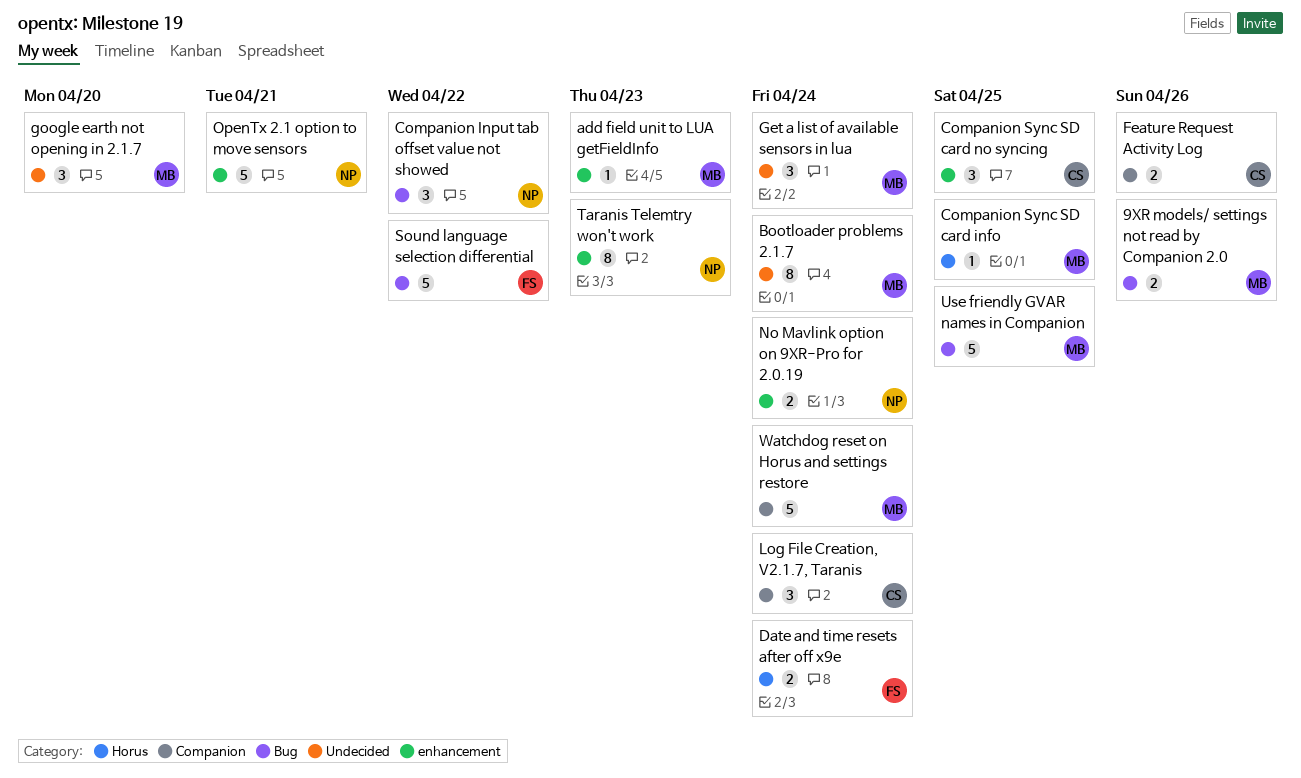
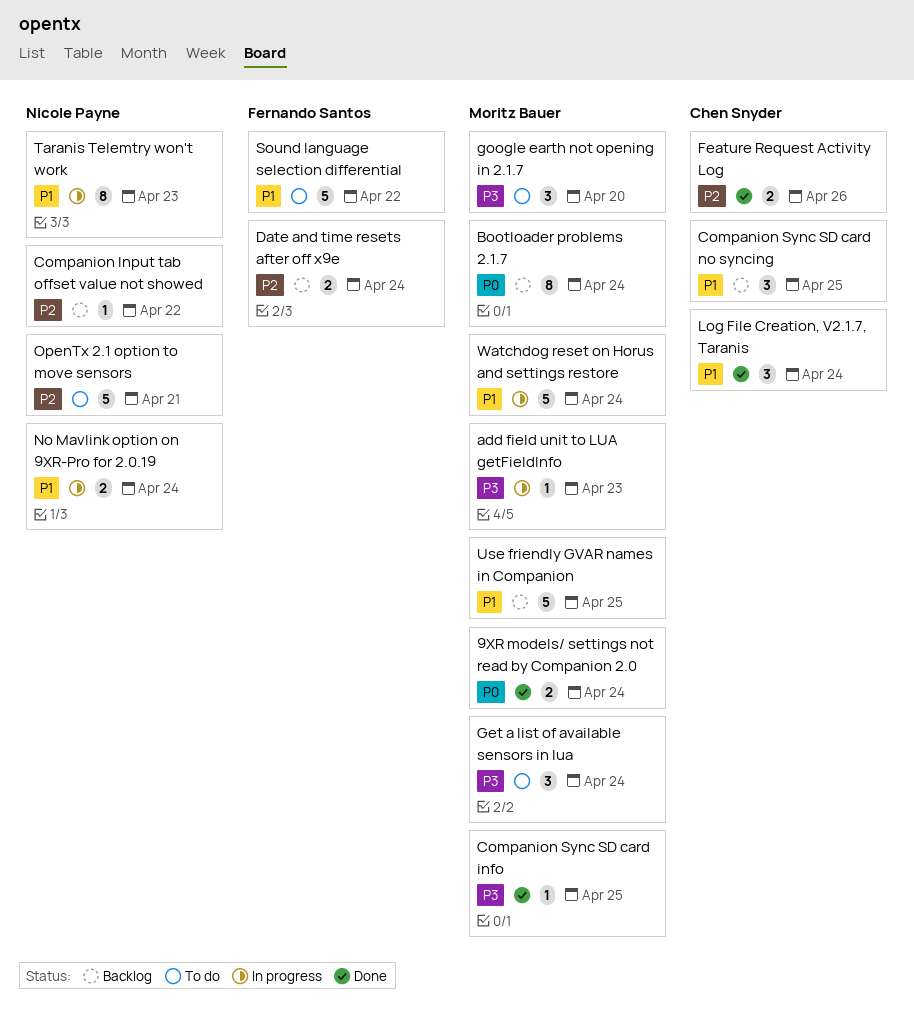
9XR models/ settings not read by Companion 2.0, due: Apr 26 -> Apr 24
Companion Input tab offset value not showed, estimate: 3 -> 1

